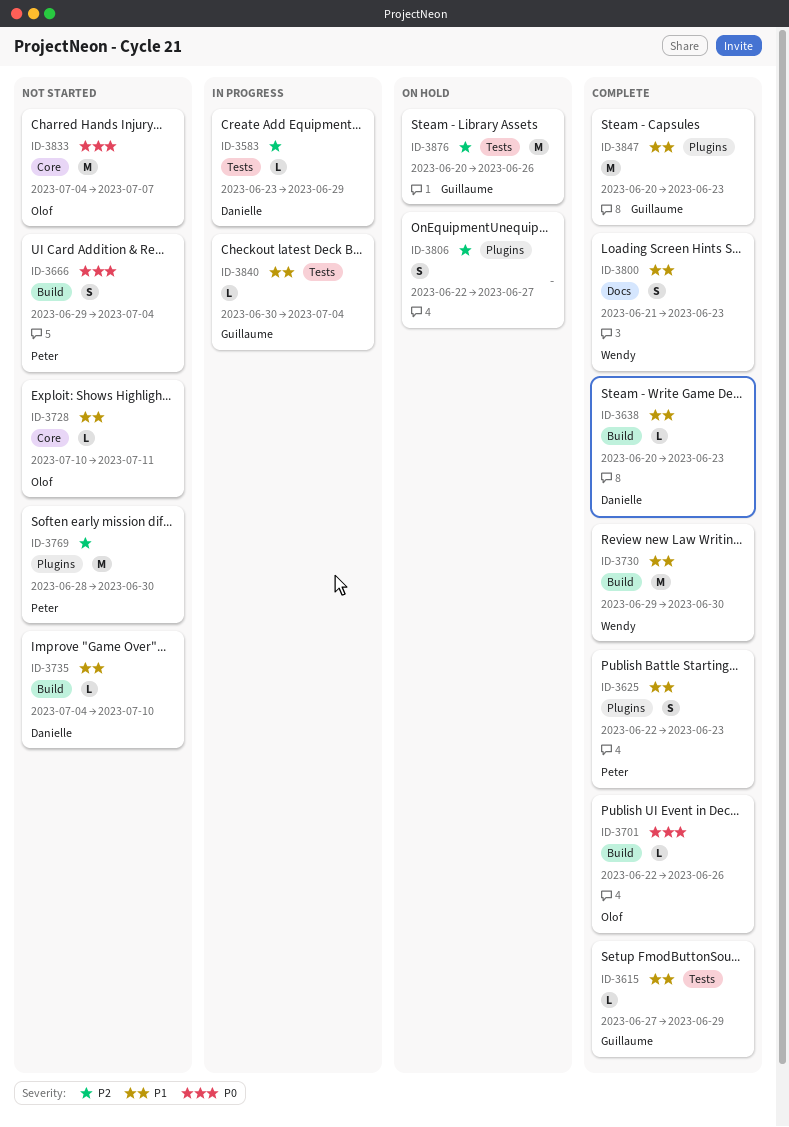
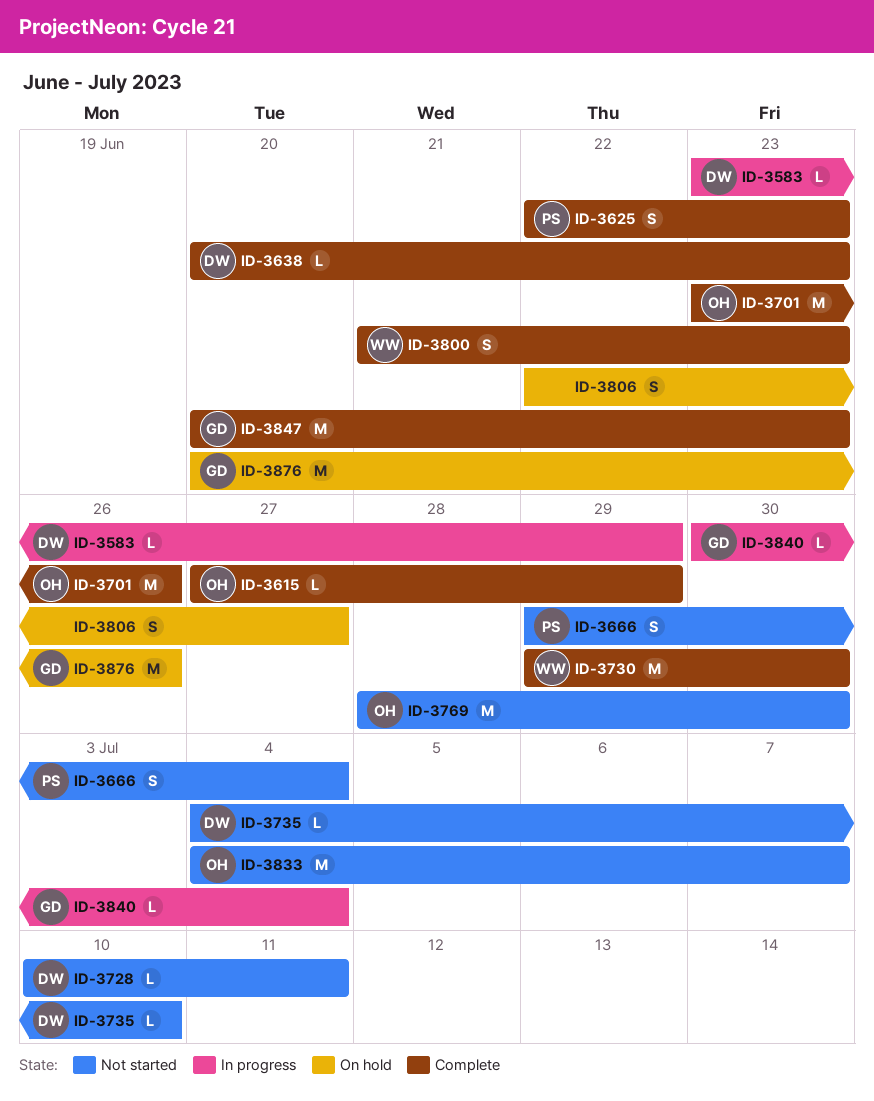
ID-3615, owner: Guillaume -> Olof
ID-3701, estimate: L -> M
ID-3701, start: Jun 22 -> Jun 23
ID-3728, owner: Olof -> Danielle
ID-3769, owner: Peter -> Olof

